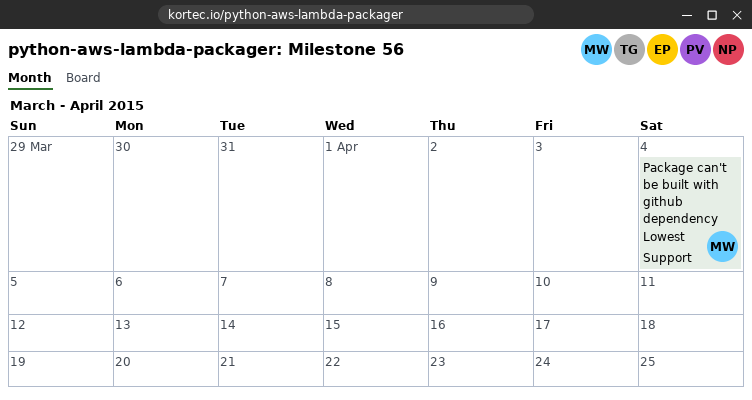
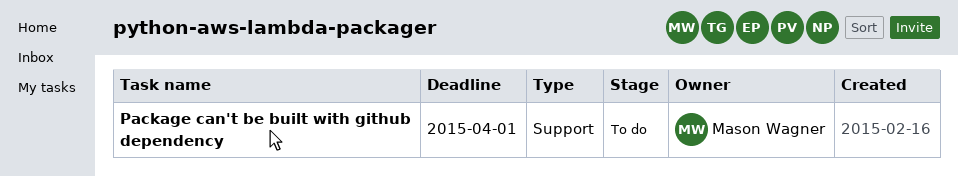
Package can't be built with github dependency, due: Apr 4 -> Apr 1

